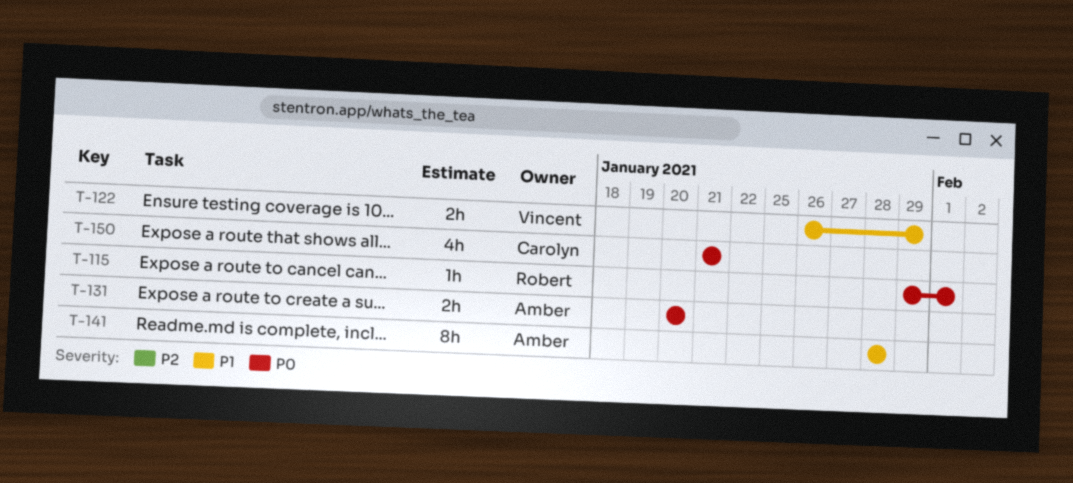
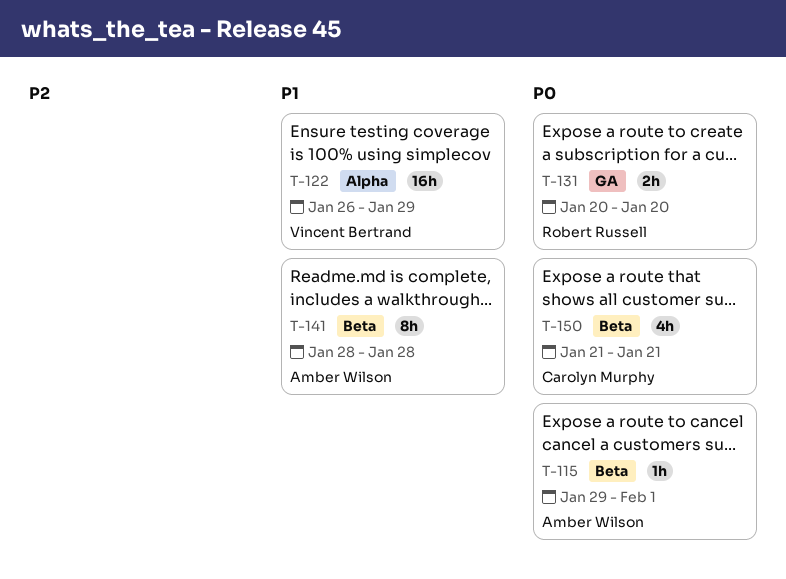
T-115, owner: Robert Russell -> Amber Wilson
T-122, estimate: 2h -> 16h
T-131, owner: Amber Wilson -> Robert Russell

